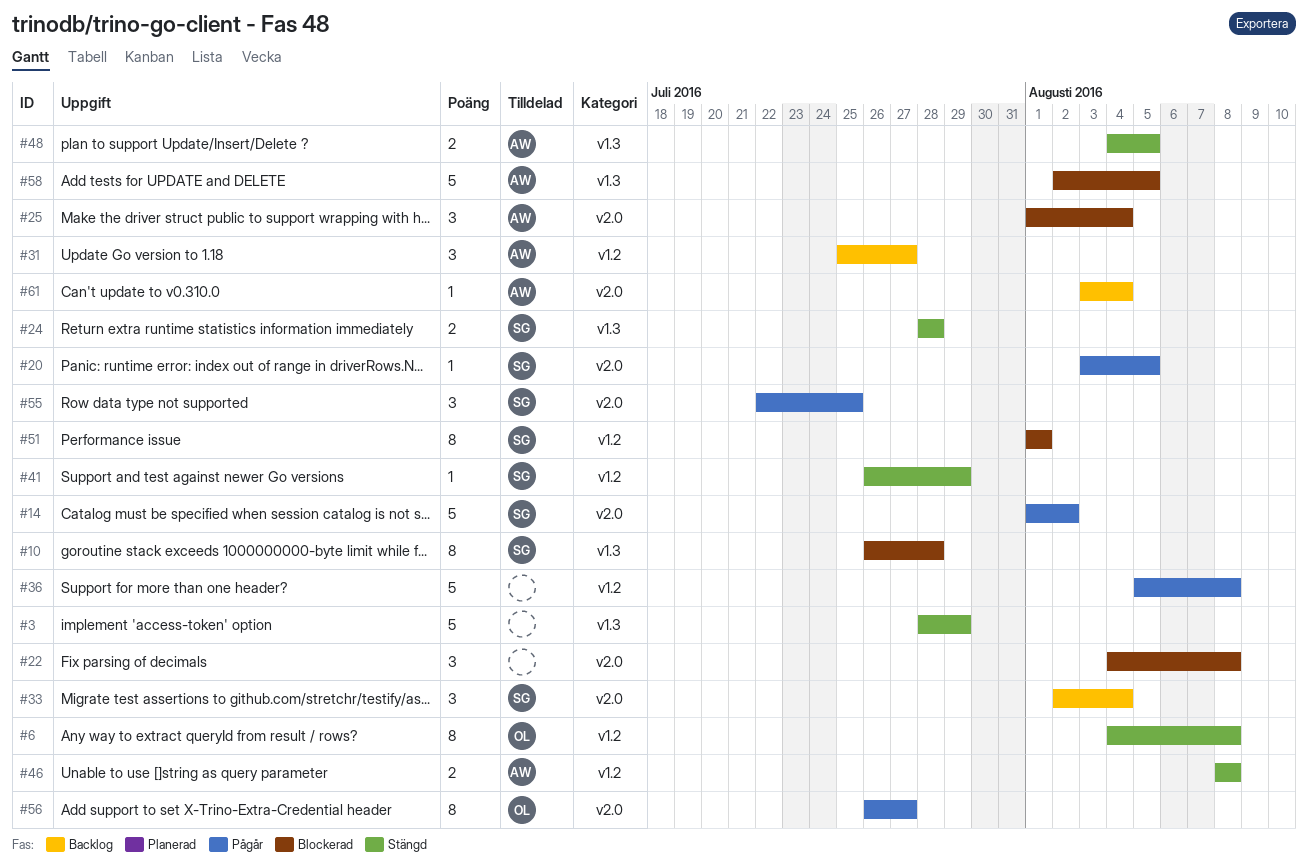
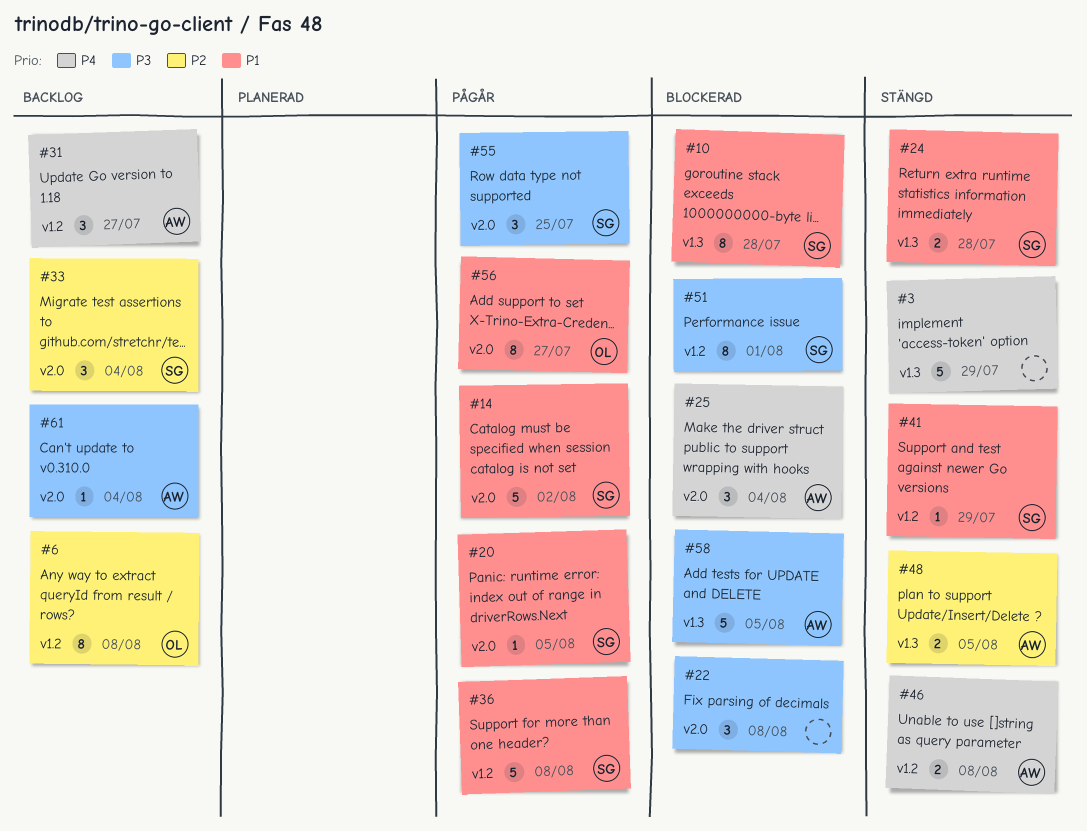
#6, status: Stängd -> Backlog
#36, owner: none -> SG

